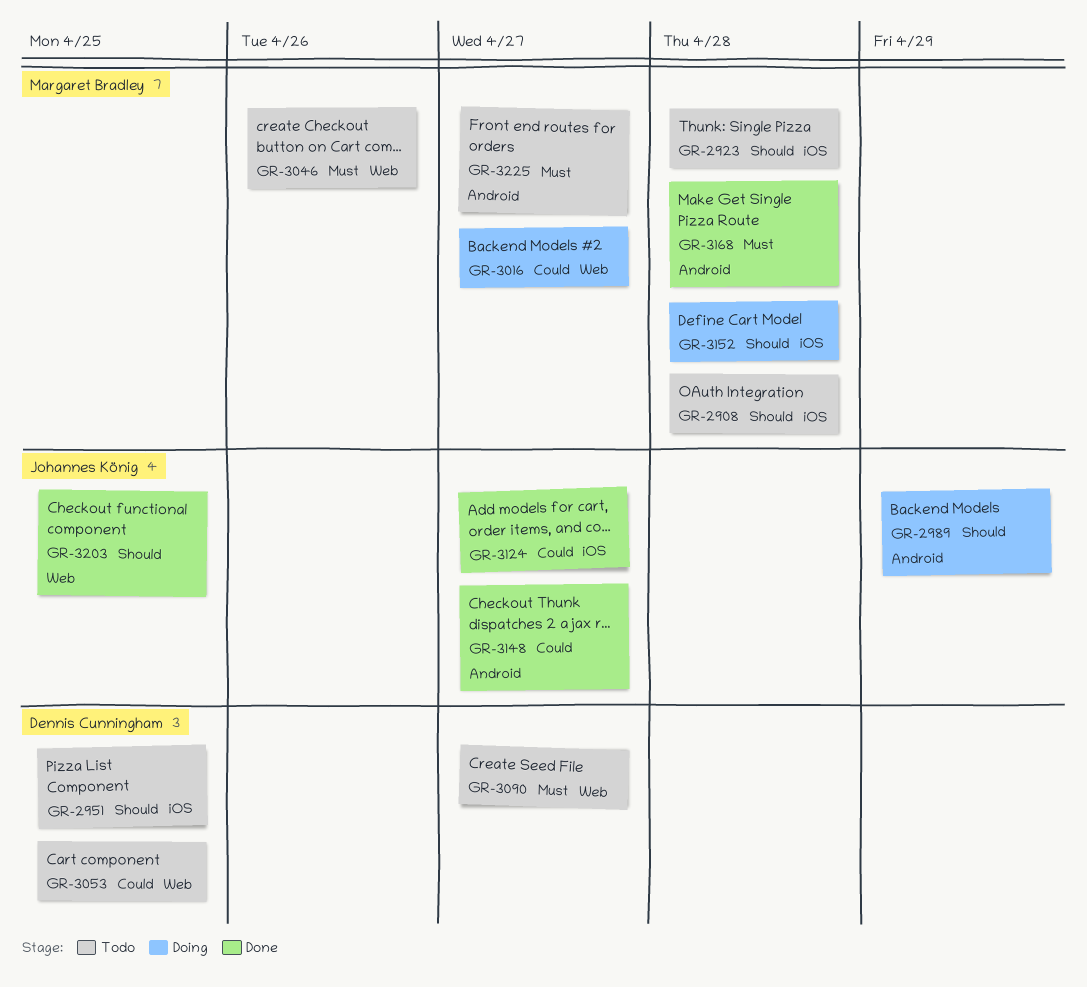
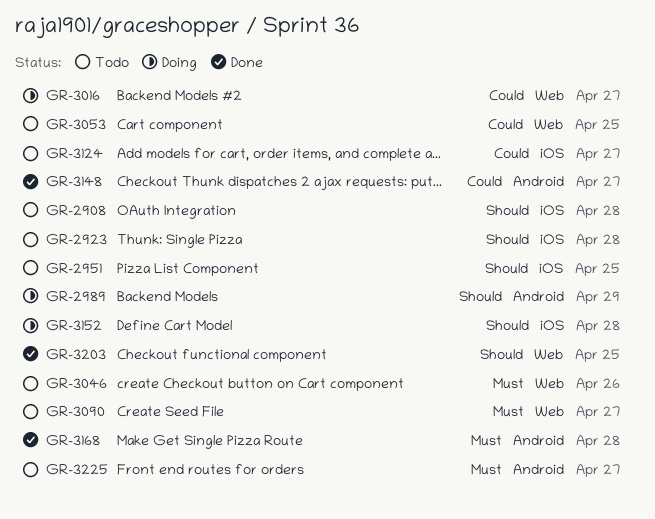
GR-3124, status: Done -> Todo

